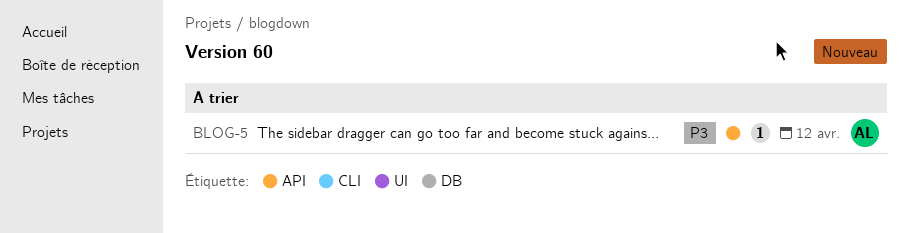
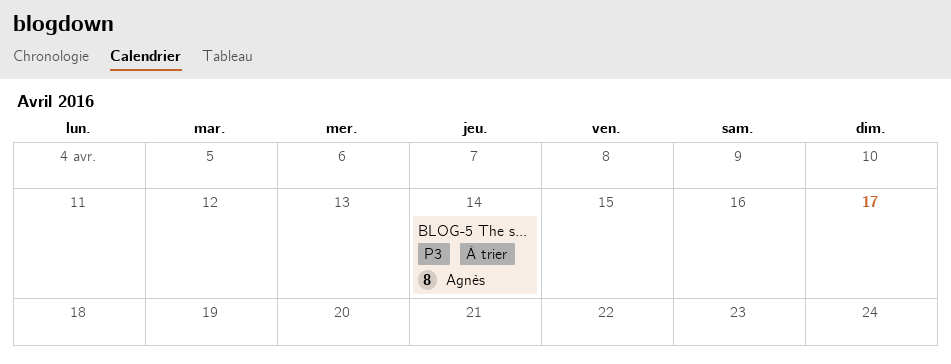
BLOG-5, estimate: 1 -> 8
BLOG-5, due: Apr 12 -> Apr 14

